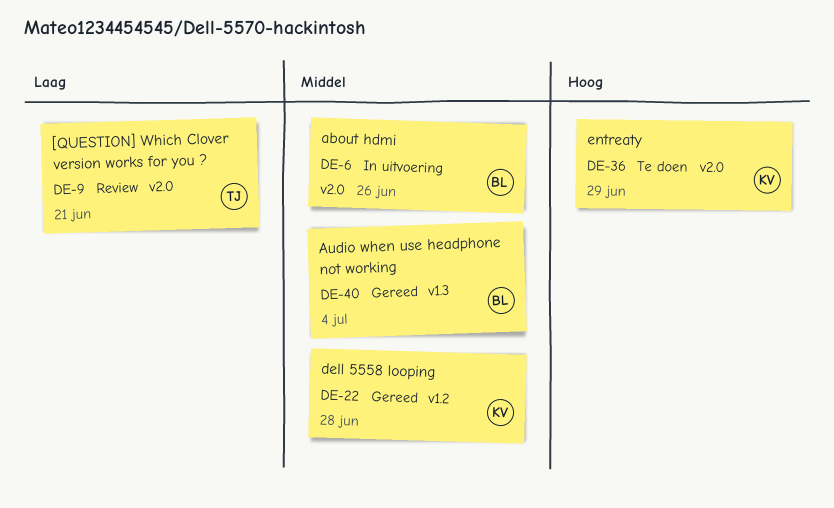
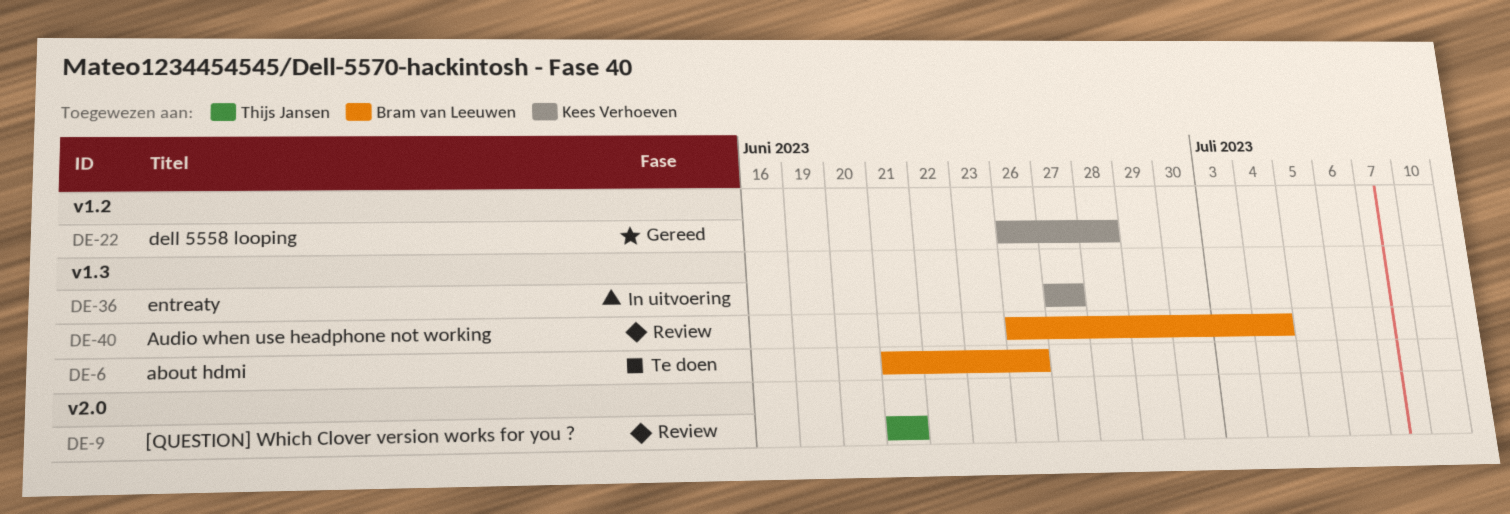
DE-6, status: In uitvoering -> Te doen
DE-6, label: v2.0 -> v1.3
DE-36, status: Te doen -> In uitvoering
DE-36, label: v2.0 -> v1.3
DE-36, due: Jun 29 -> Jun 27
DE-40, status: Gereed -> Review

